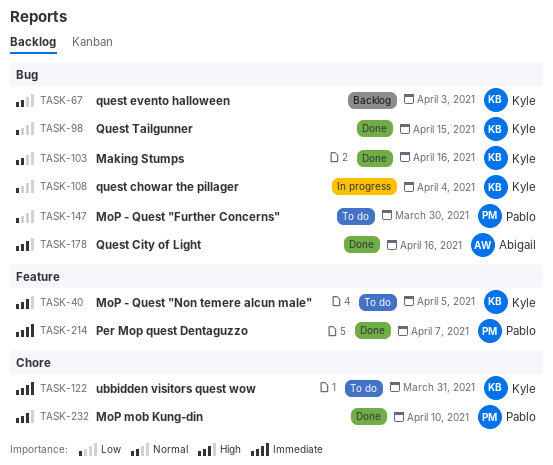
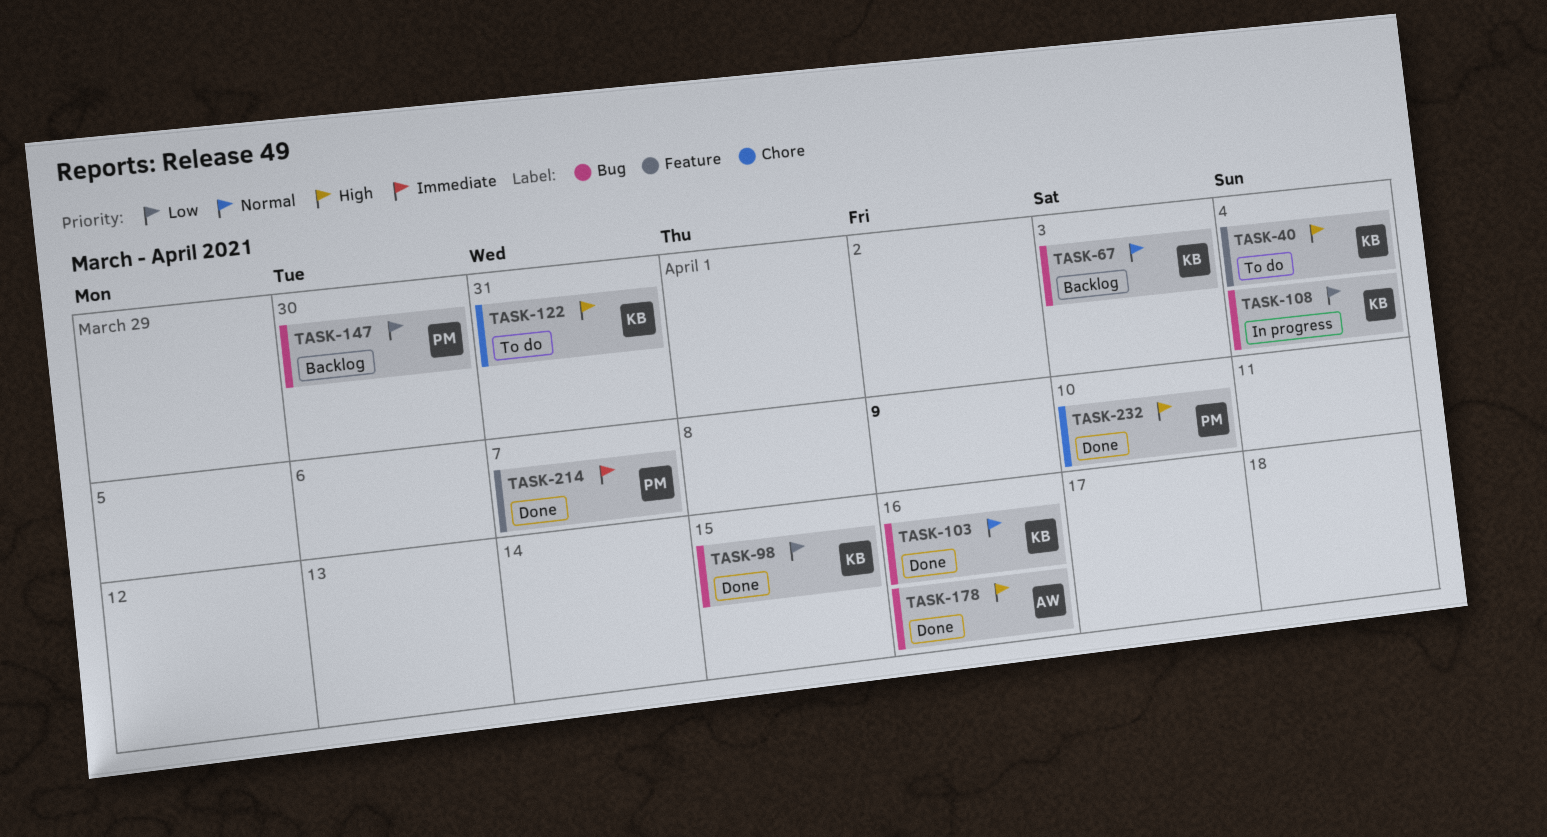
TASK-40, due: Apr 5 -> Apr 4
TASK-122, priority: Immediate -> High
TASK-147, status: To do -> Backlog

